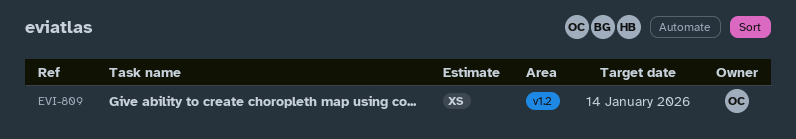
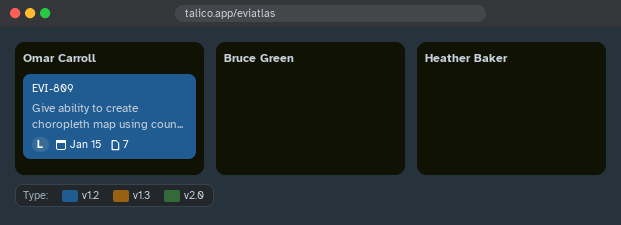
EVI-809, estimate: XS -> L
EVI-809, due: Jan 14 -> Jan 15

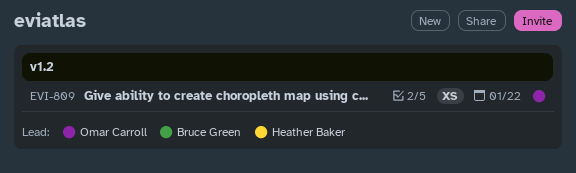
EVI-809, estimate: L -> XS
EVI-809, due: Jan 15 -> Jan 22

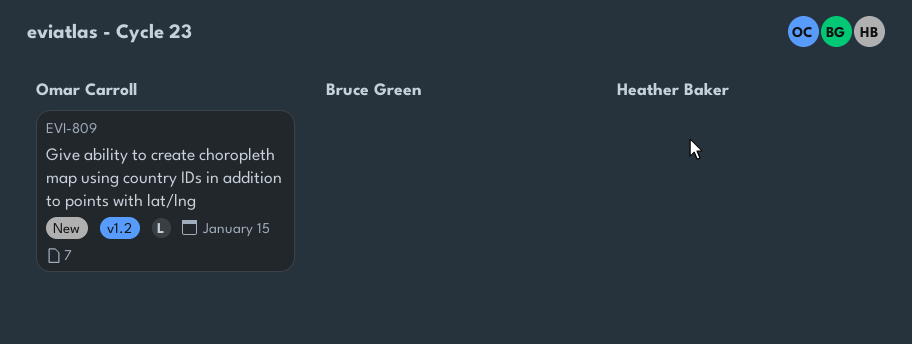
EVI-809, estimate: XS -> L
EVI-809, due: Jan 22 -> Jan 15

